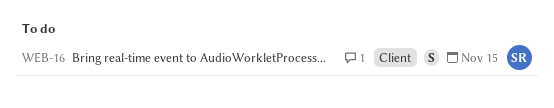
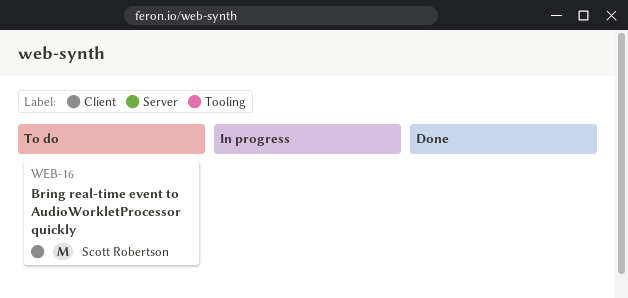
WEB-16, estimate: S -> M

